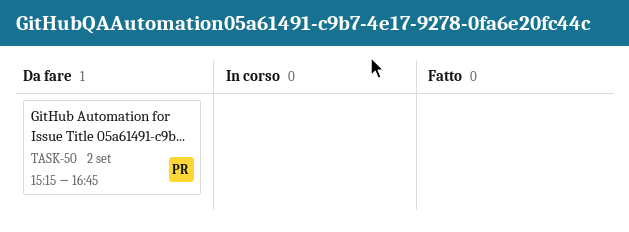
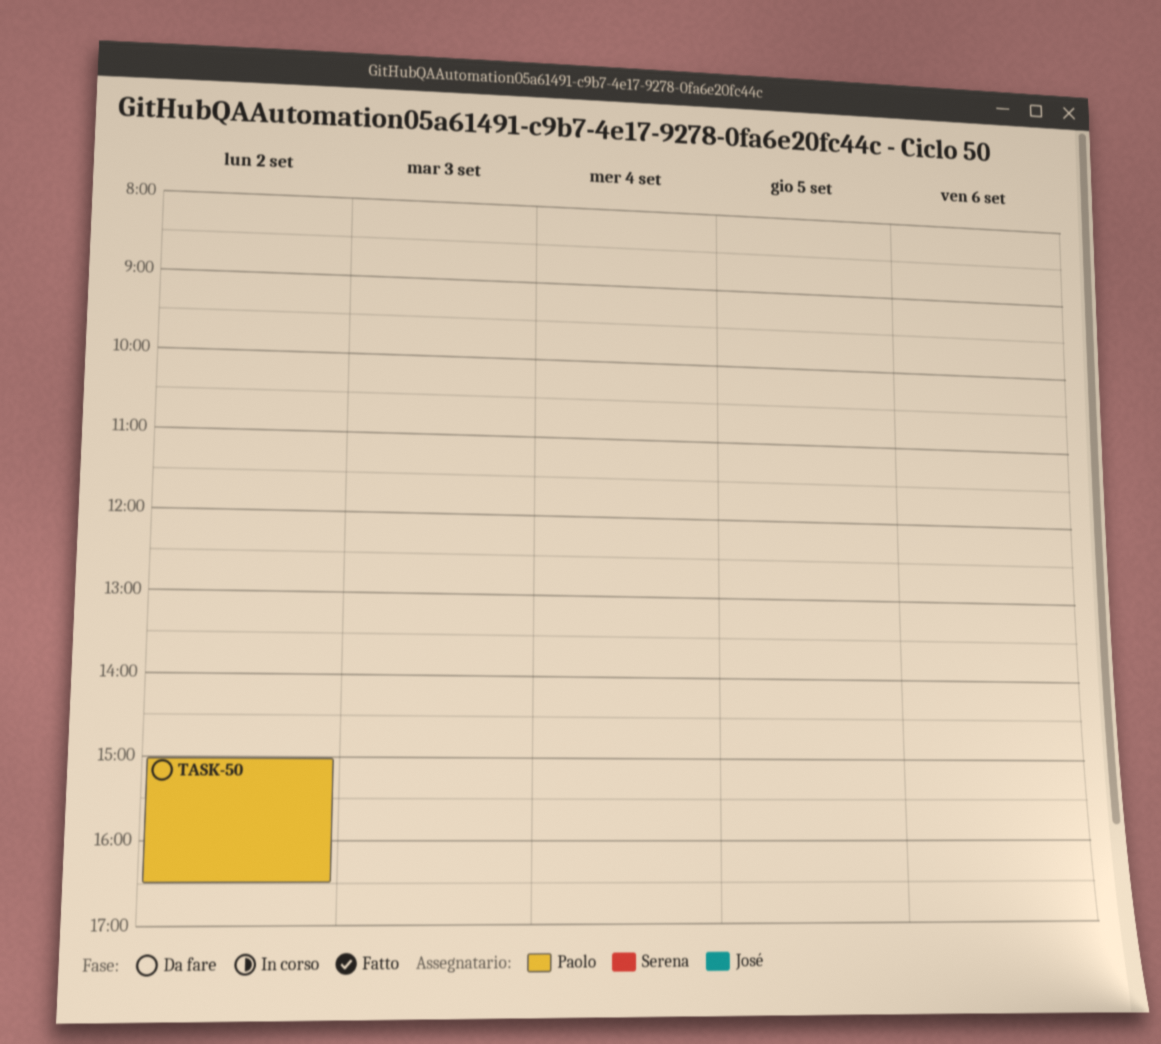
TASK-50, begins: 15:15 -> 15:00
TASK-50, ends: 16:45 -> 16:30

